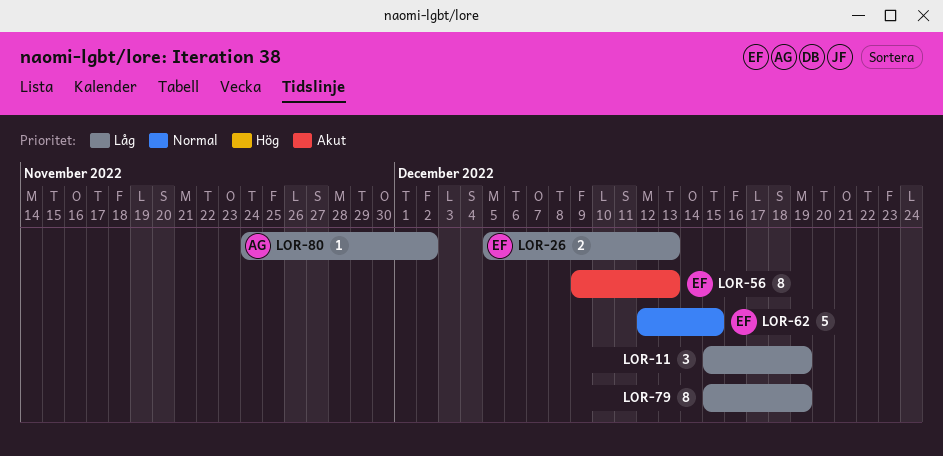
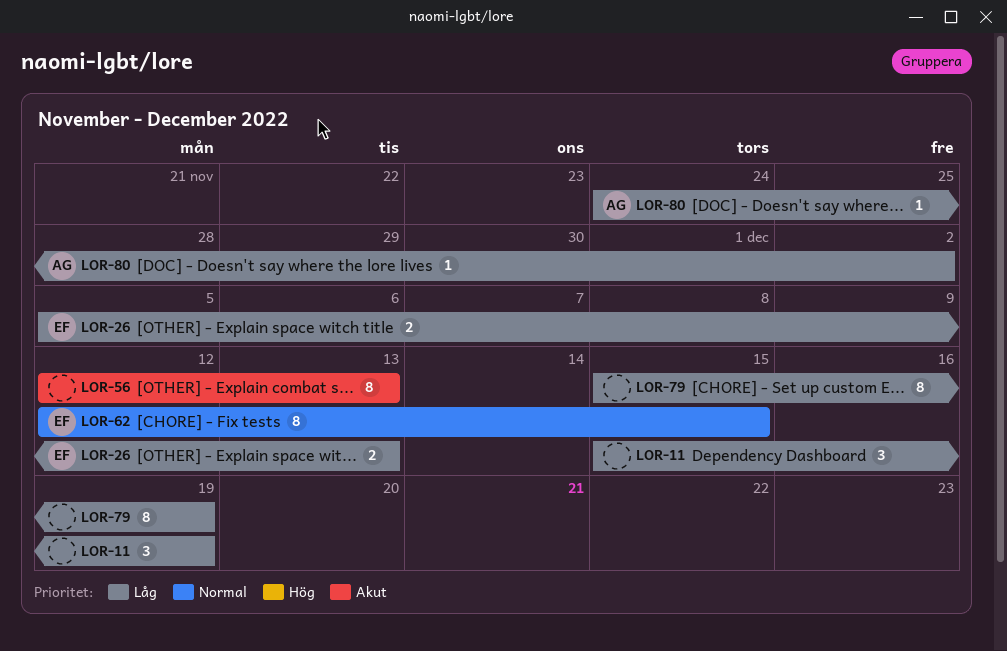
LOR-56, owner: EF -> none
LOR-56, start: Dec 9 -> Dec 12
LOR-62, estimate: 5 -> 8

